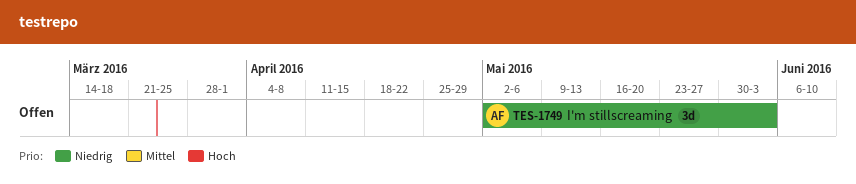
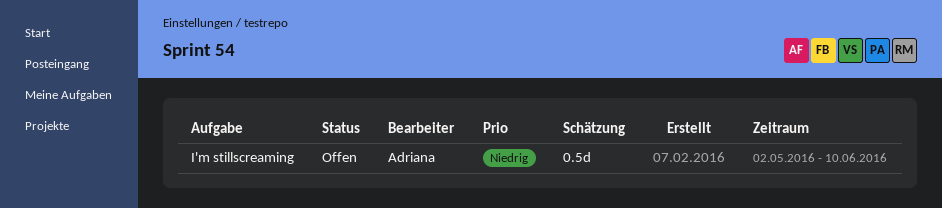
I'm stillscreaming, estimate: 3d -> 0.5d
I'm stillscreaming, due: Jun 3 -> Jun 10

